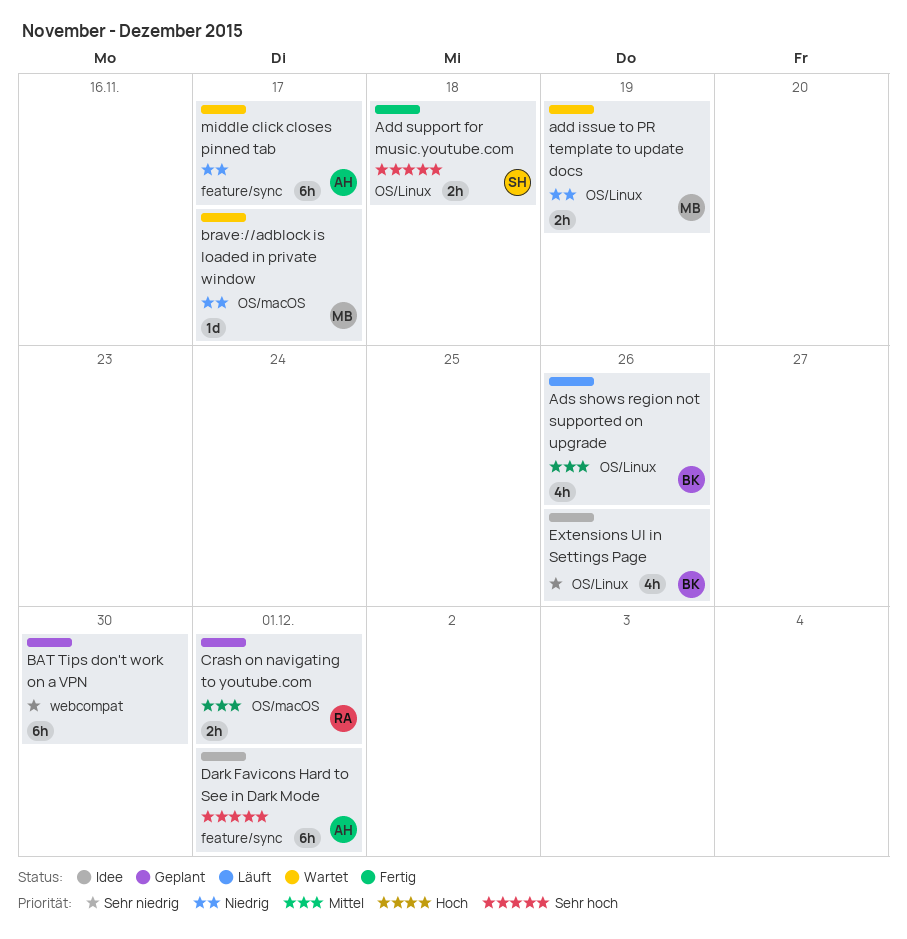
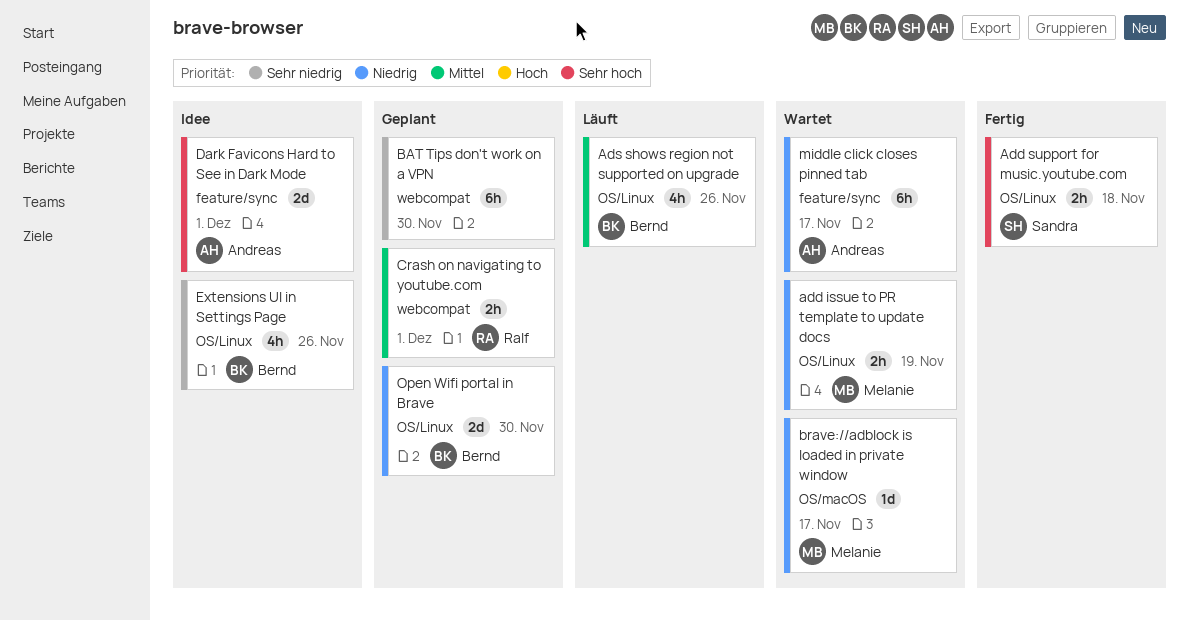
Crash on navigating to youtube.com, label: OS/macOS -> webcompat
Dark Favicons Hard to See in Dark Mode, estimate: 6h -> 2d
Open Wifi portal in Brave: none -> present

